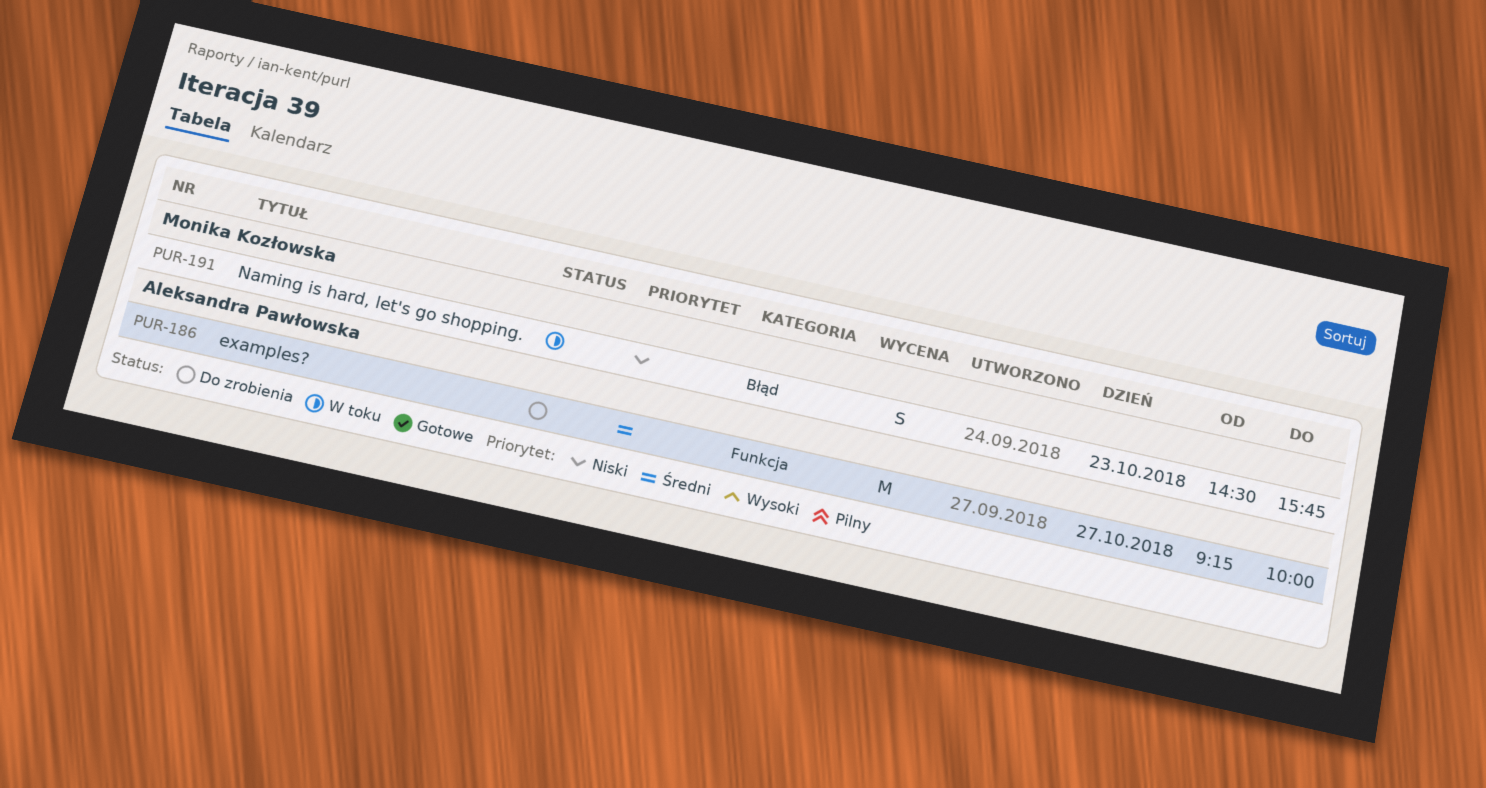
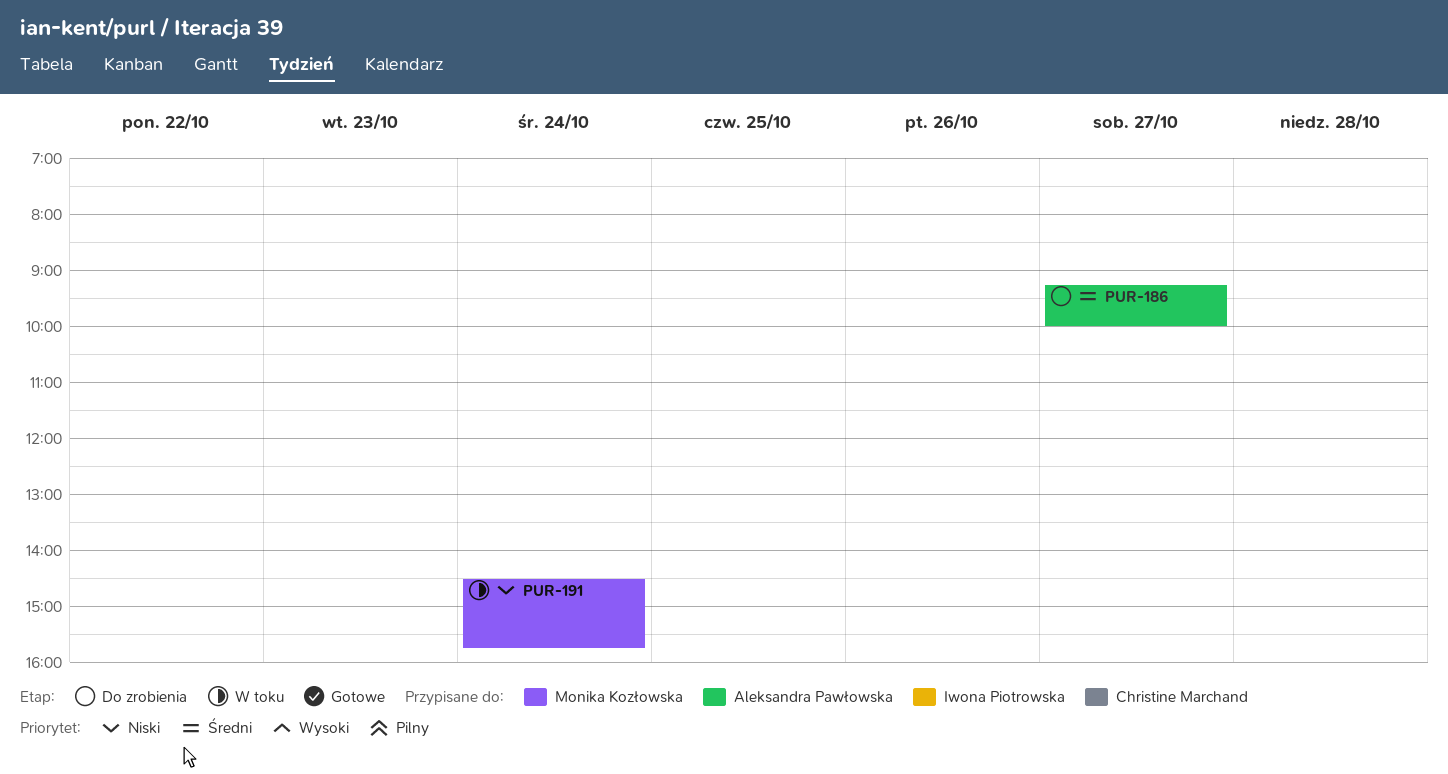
PUR-191, day: Oct 23 -> Oct 24

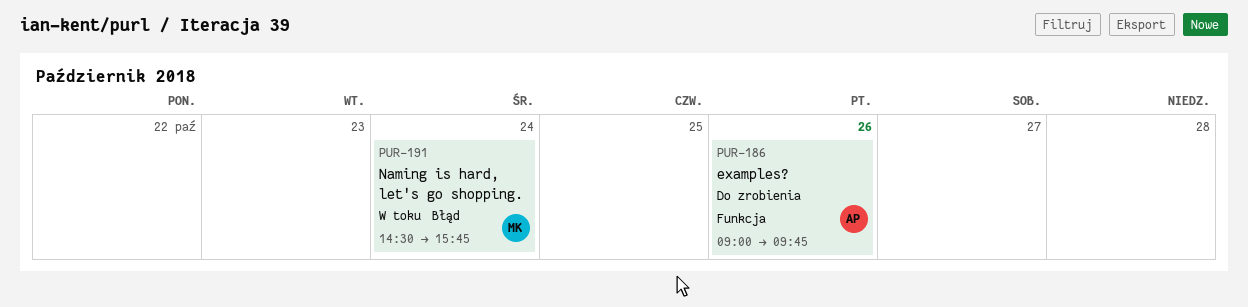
PUR-186, day: Oct 27 -> Oct 26
PUR-186, begins: 09:15 -> 09:00
PUR-186, ends: 10:00 -> 09:45

